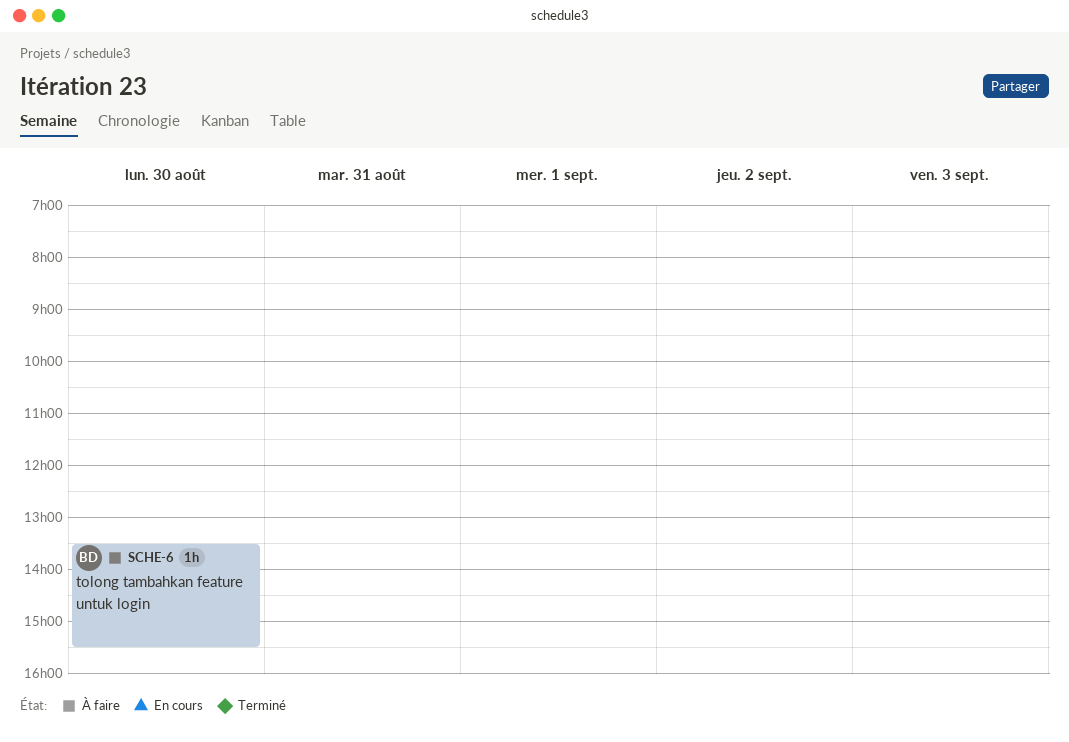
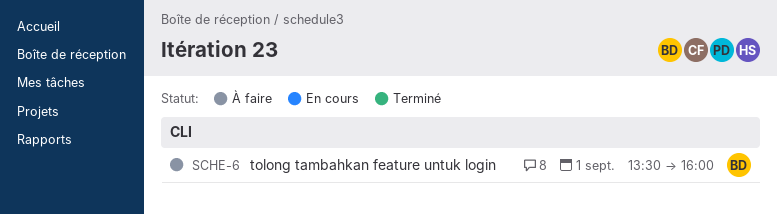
SCHE-6, day: Aug 30 -> Sep 1
SCHE-6, ends: 15:30 -> 16:00

